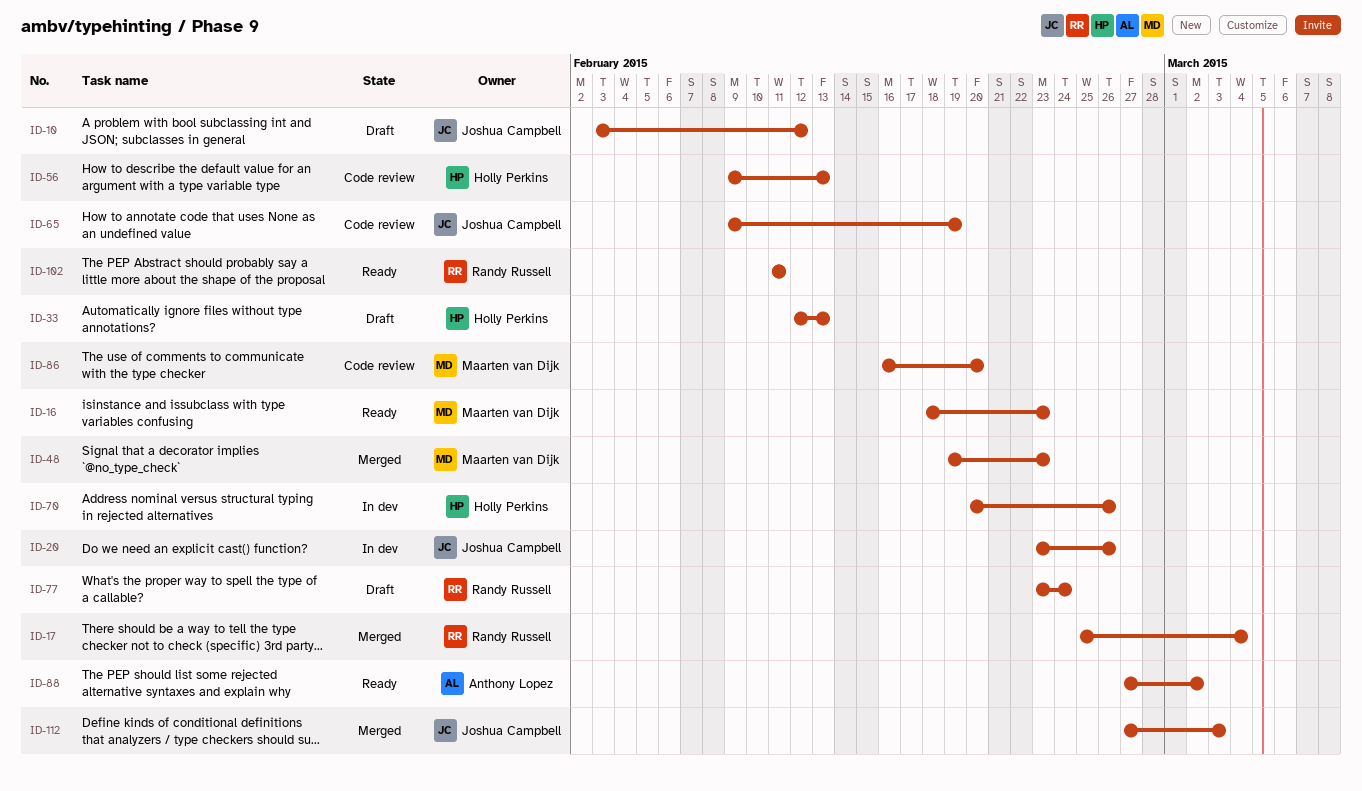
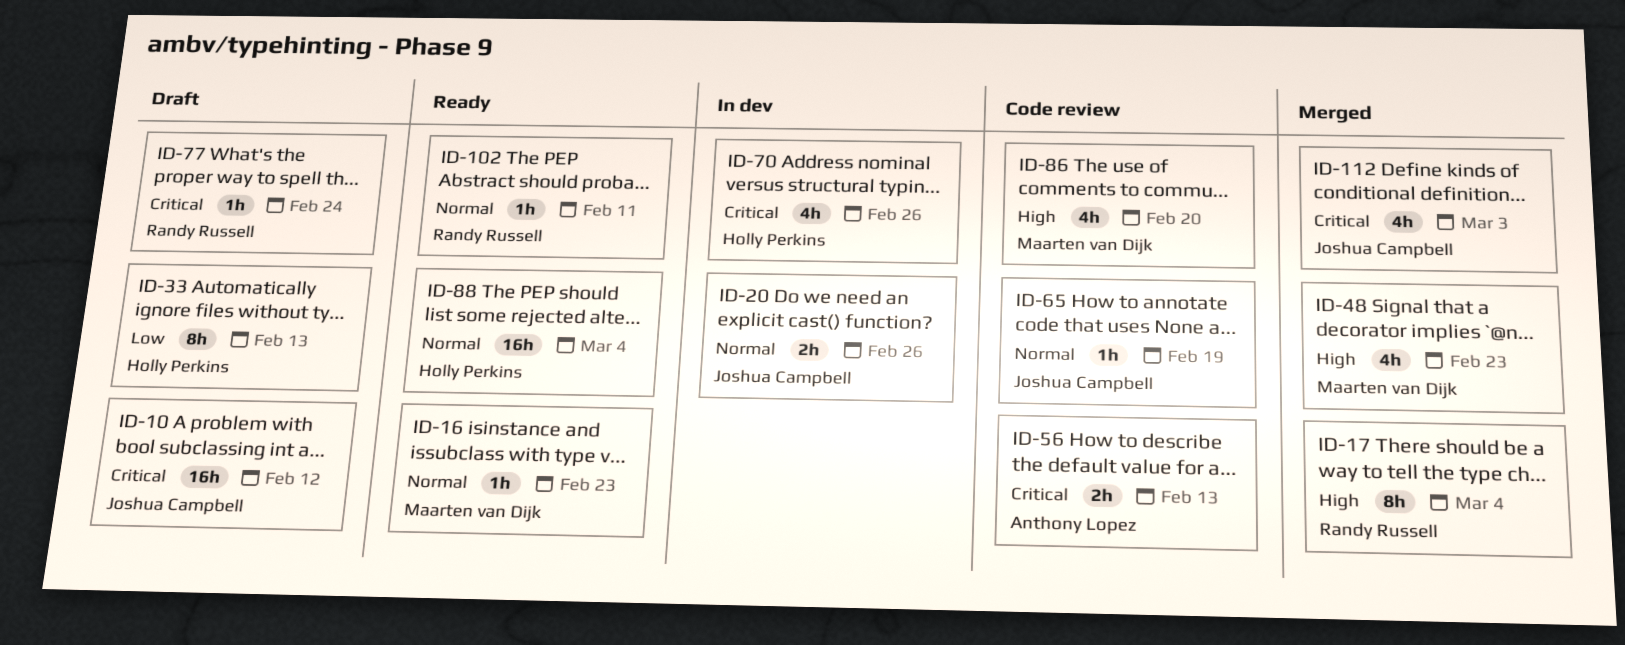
ID-56, owner: Holly Perkins -> Anthony Lopez
ID-88, owner: Anthony Lopez -> Holly Perkins
ID-88, due: Mar 2 -> Mar 4

